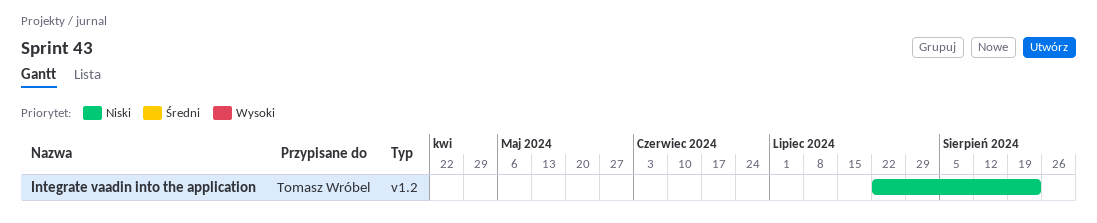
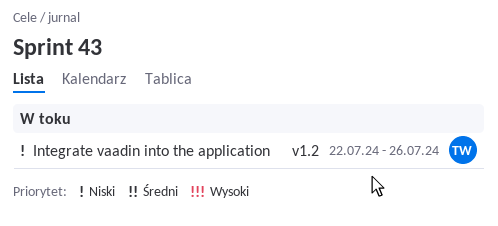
Integrate vaadin into the application, due: Aug 23 -> Jul 26

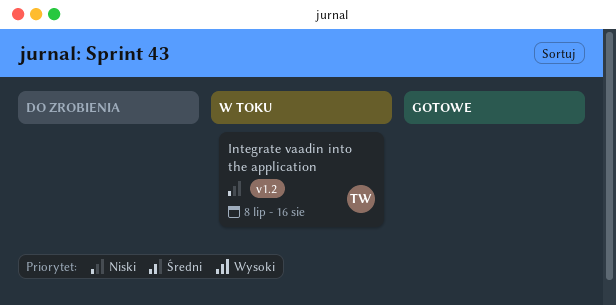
Integrate vaadin into the application, start: Jul 22 -> Jul 8
Integrate vaadin into the application, due: Jul 26 -> Aug 16

